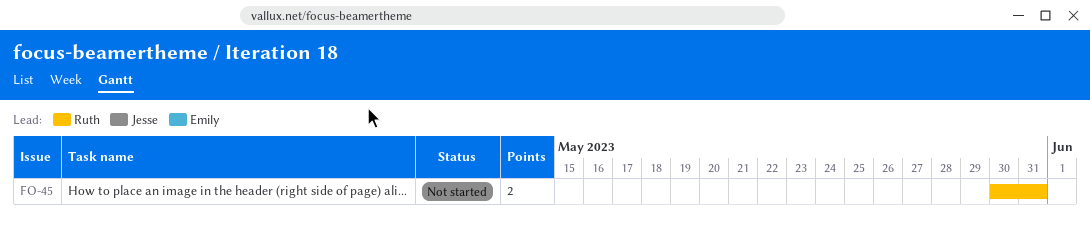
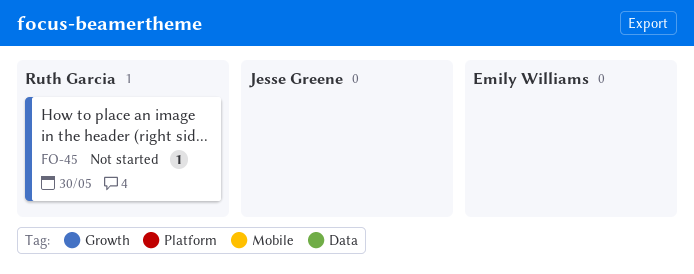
FO-45, estimate: 2 -> 1
FO-45, due: May 31 -> May 30

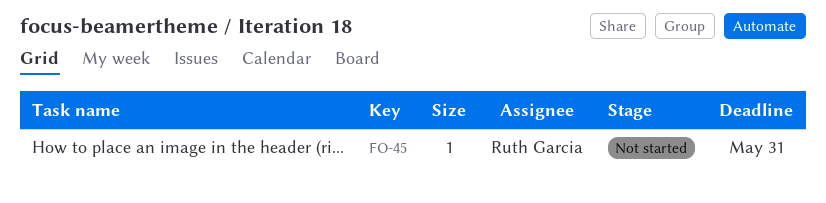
FO-45, due: May 30 -> May 31

